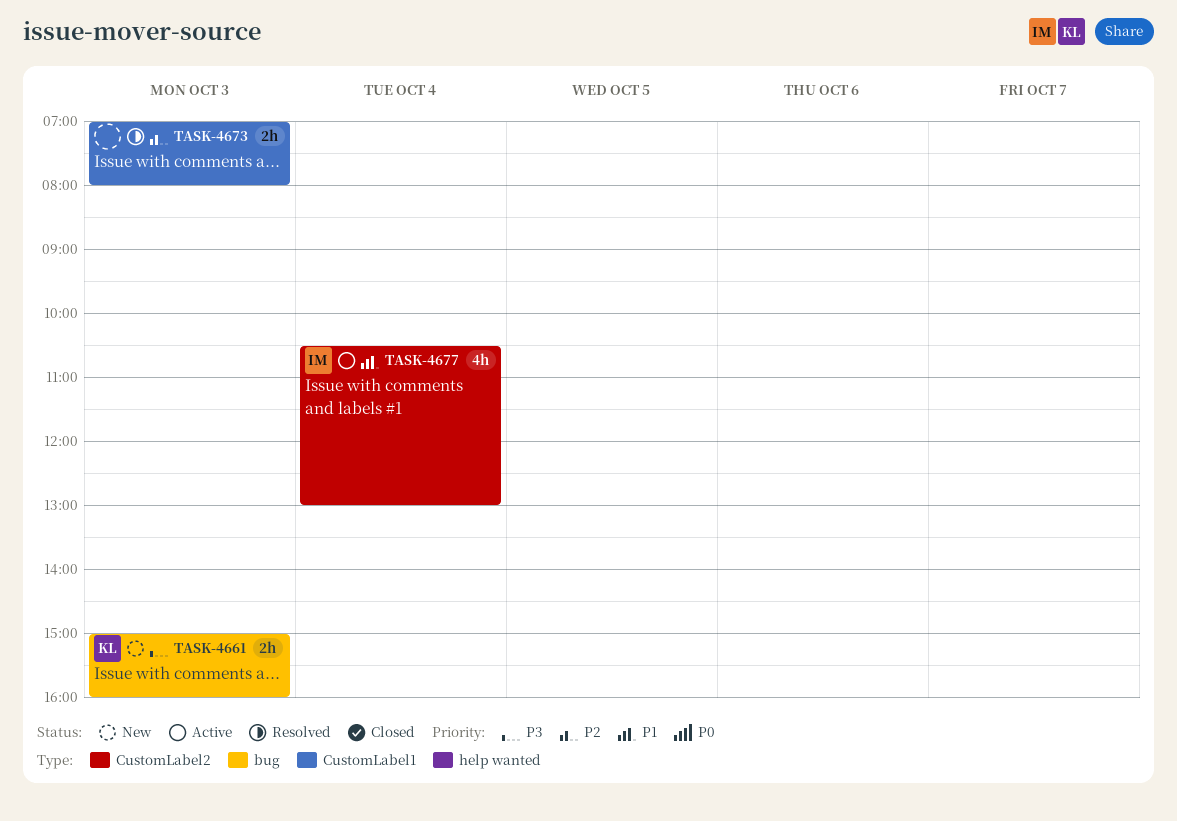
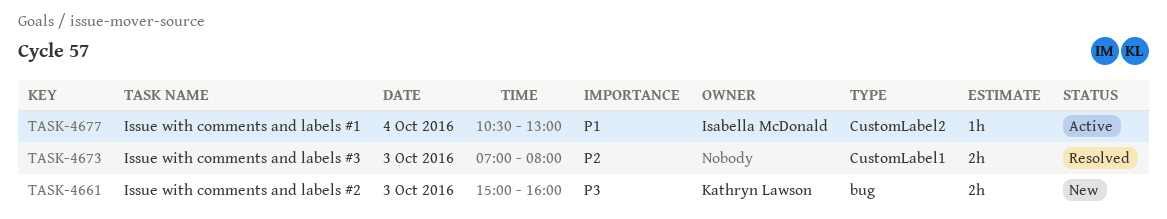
TASK-4677, estimate: 4h -> 1h

